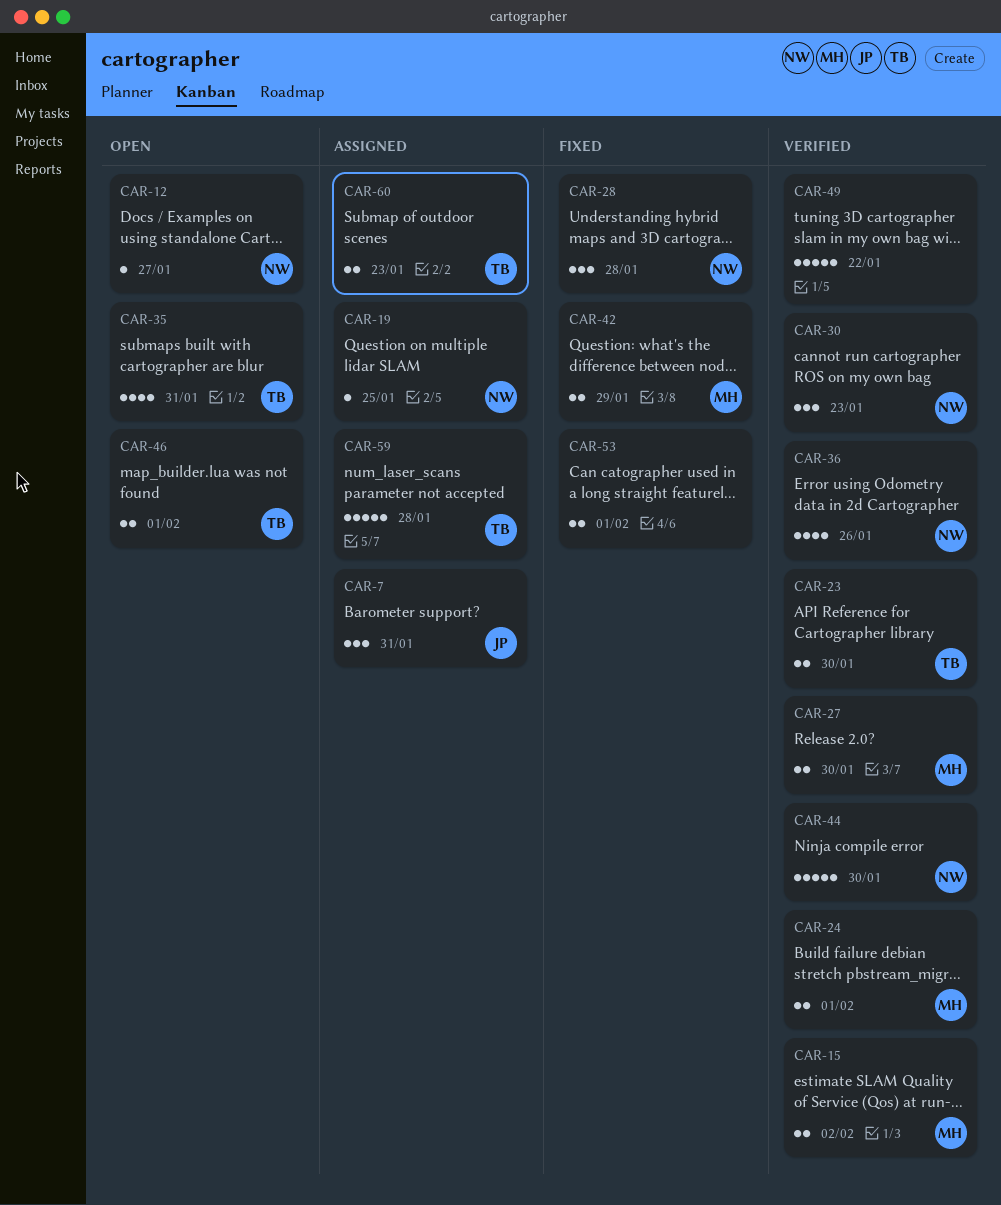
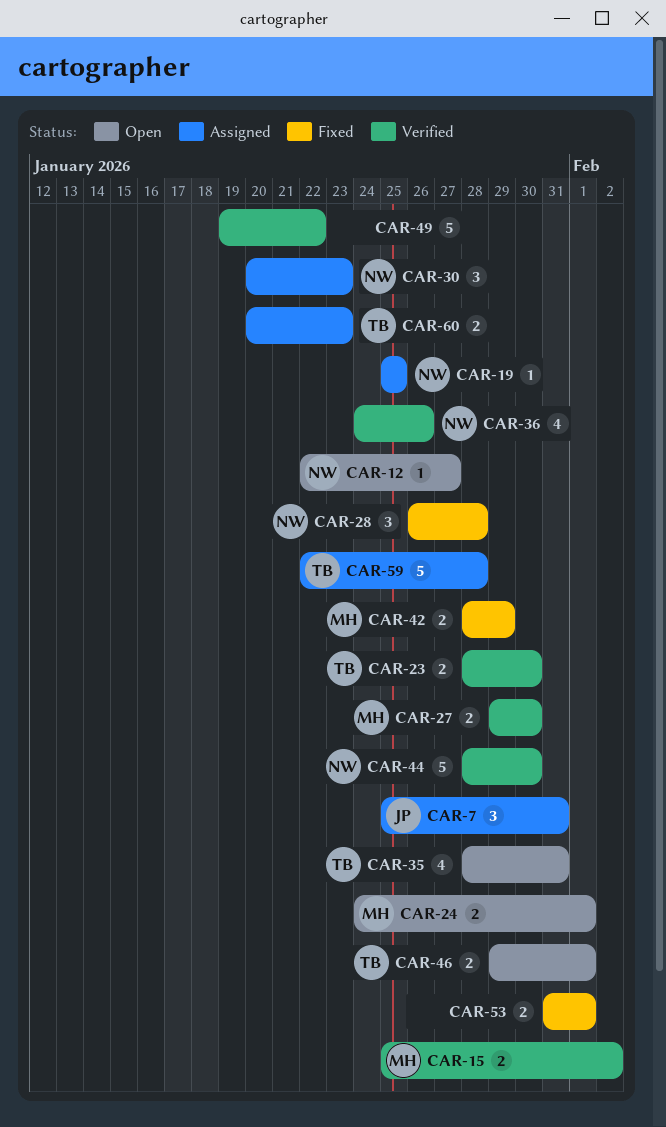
CAR-24, status: Verified -> Open
CAR-30, status: Verified -> Assigned

